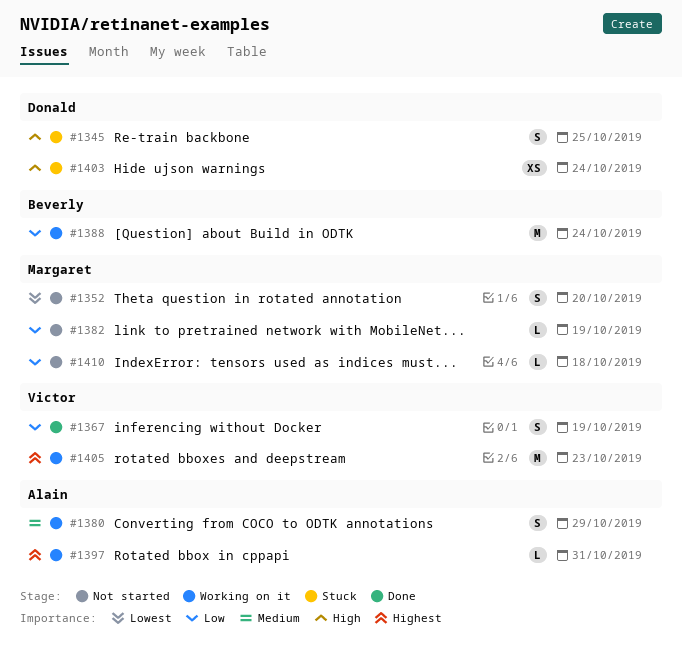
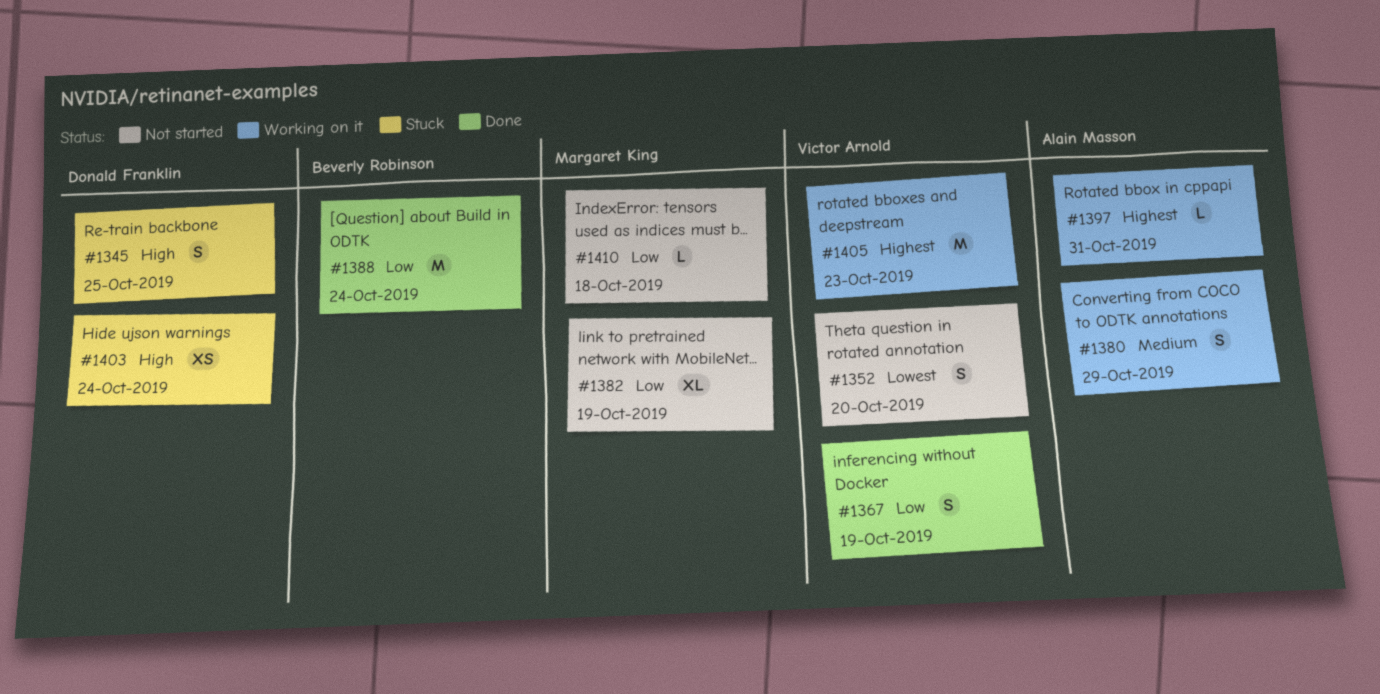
#1352, owner: Margaret King -> Victor Arnold
#1382, estimate: L -> XL
#1388, status: Working on it -> Done

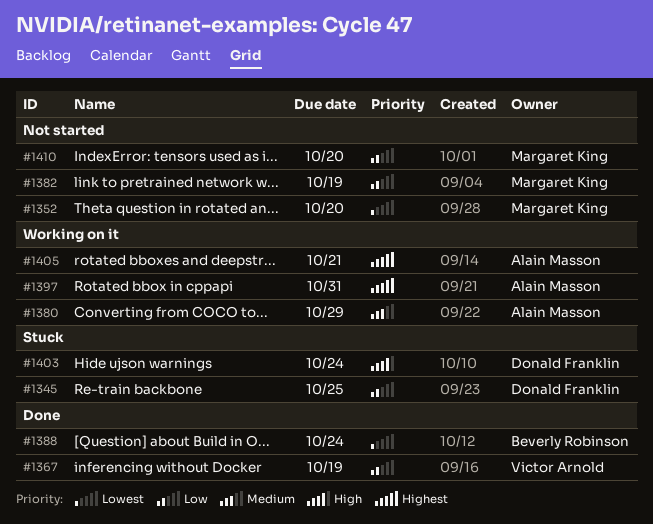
#1345, priority: High -> Low
#1352, owner: Victor Arnold -> Margaret King
#1388, priority: Low -> Lowest
#1405, owner: Victor Arnold -> Alain Masson
#1405, due: Oct 23 -> Oct 21
#1410, due: Oct 18 -> Oct 20

